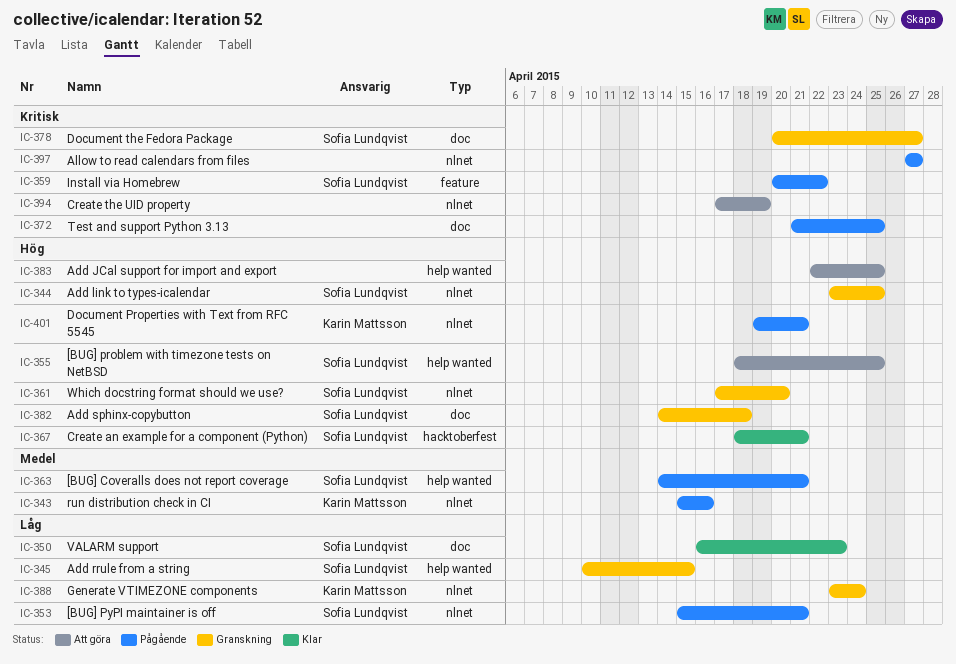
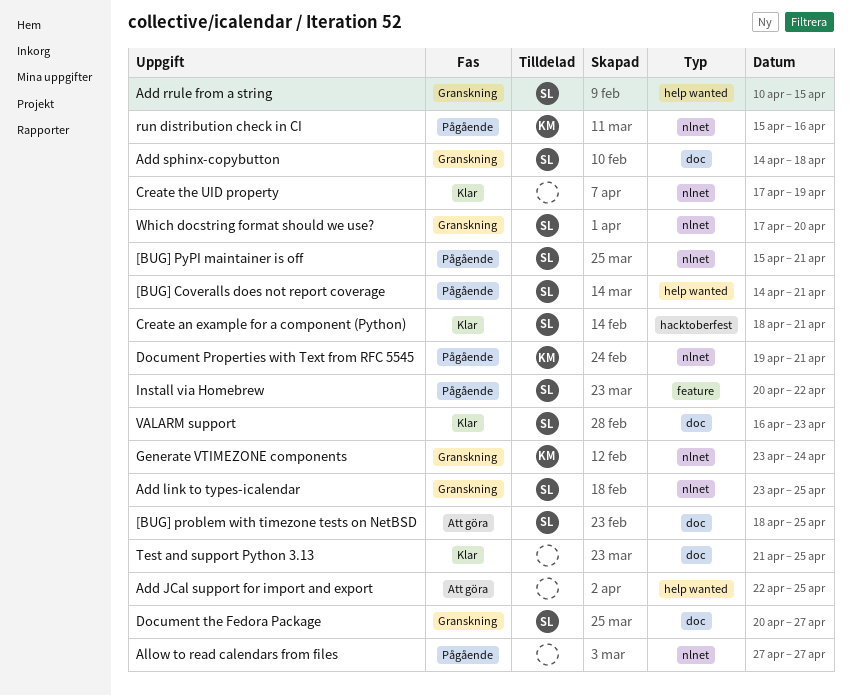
[BUG] problem with timezone tests on NetBSD, label: help wanted -> doc
Create the UID property, status: Att göra -> Klar
Test and support Python 3.13, status: Pågående -> Klar

